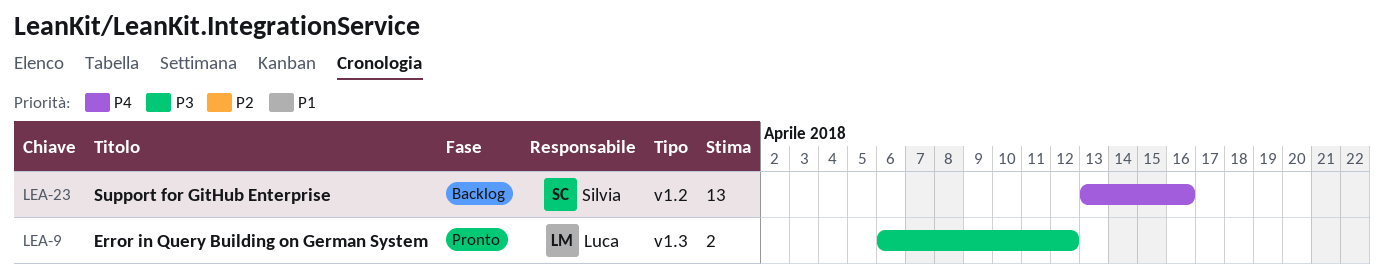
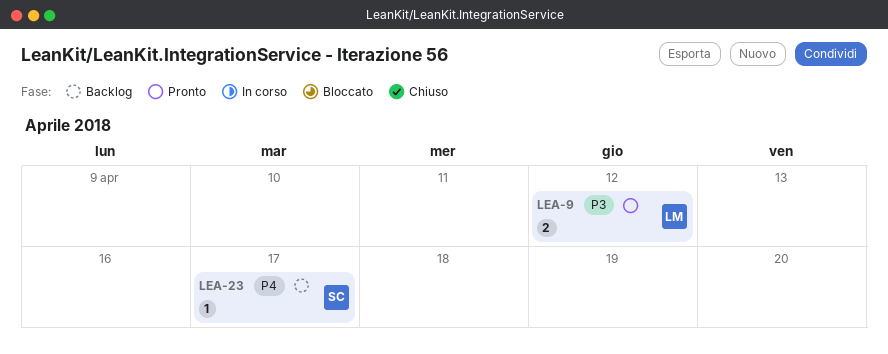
LEA-23, estimate: 13 -> 1
LEA-23, due: Apr 16 -> Apr 17

